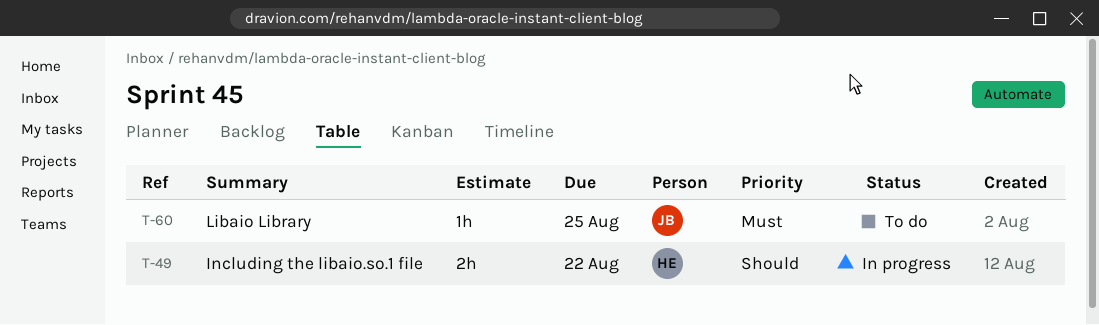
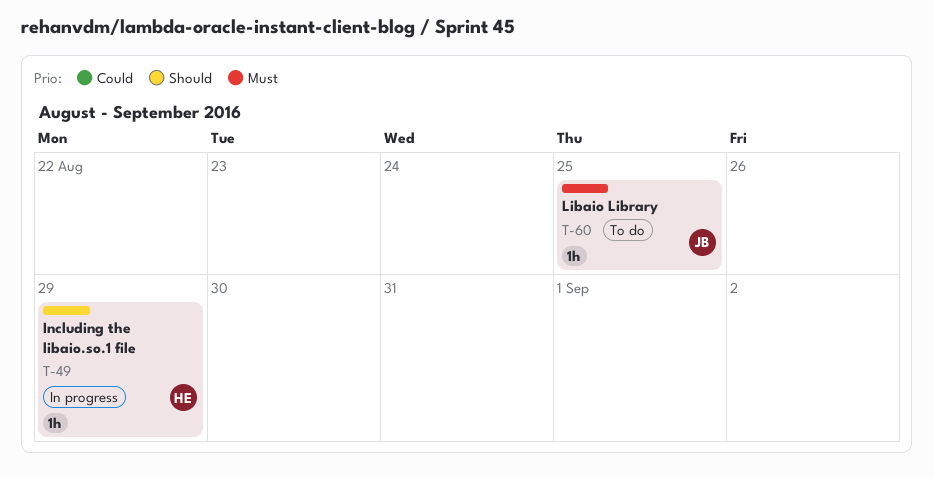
T-49, estimate: 2h -> 1h
T-49, due: Aug 22 -> Aug 29

